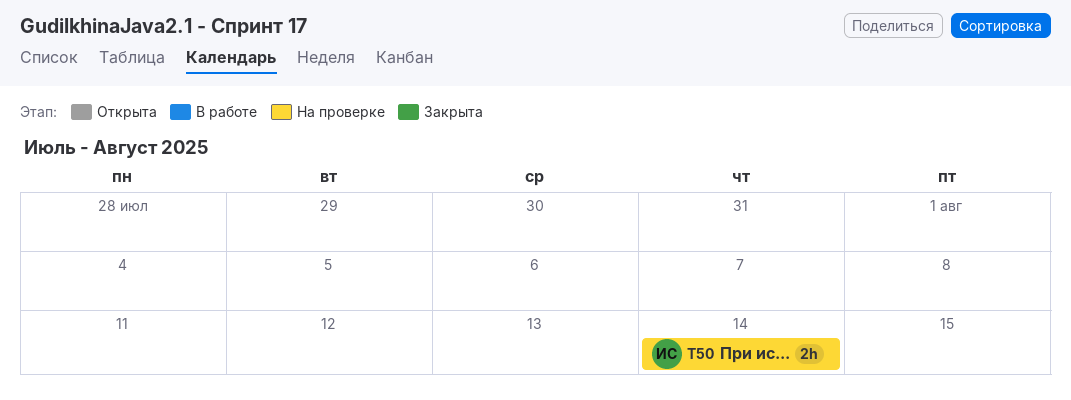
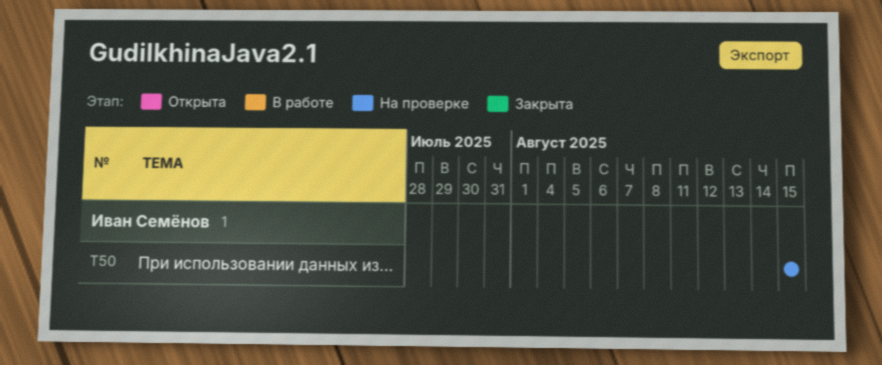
T50, start: Aug 14 -> Aug 15
T50, due: Aug 14 -> Aug 15

